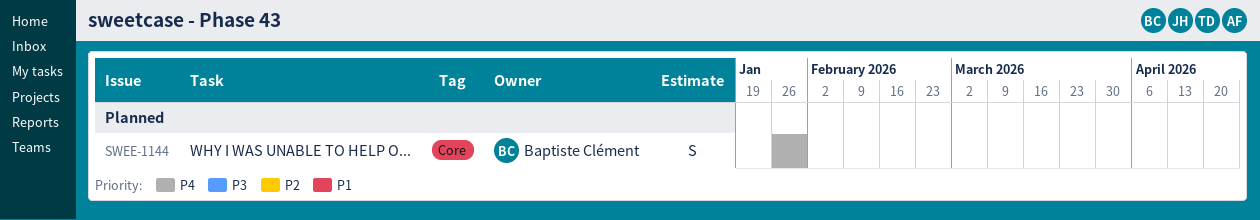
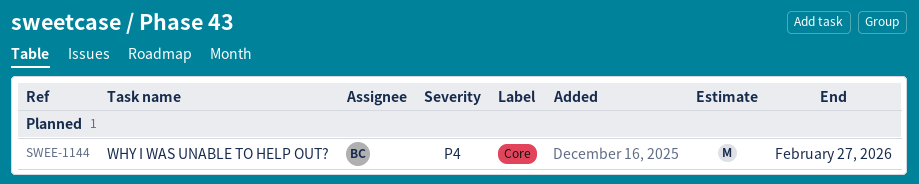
SWEE-1144, estimate: S -> M
SWEE-1144, due: Jan 30 -> Feb 27

